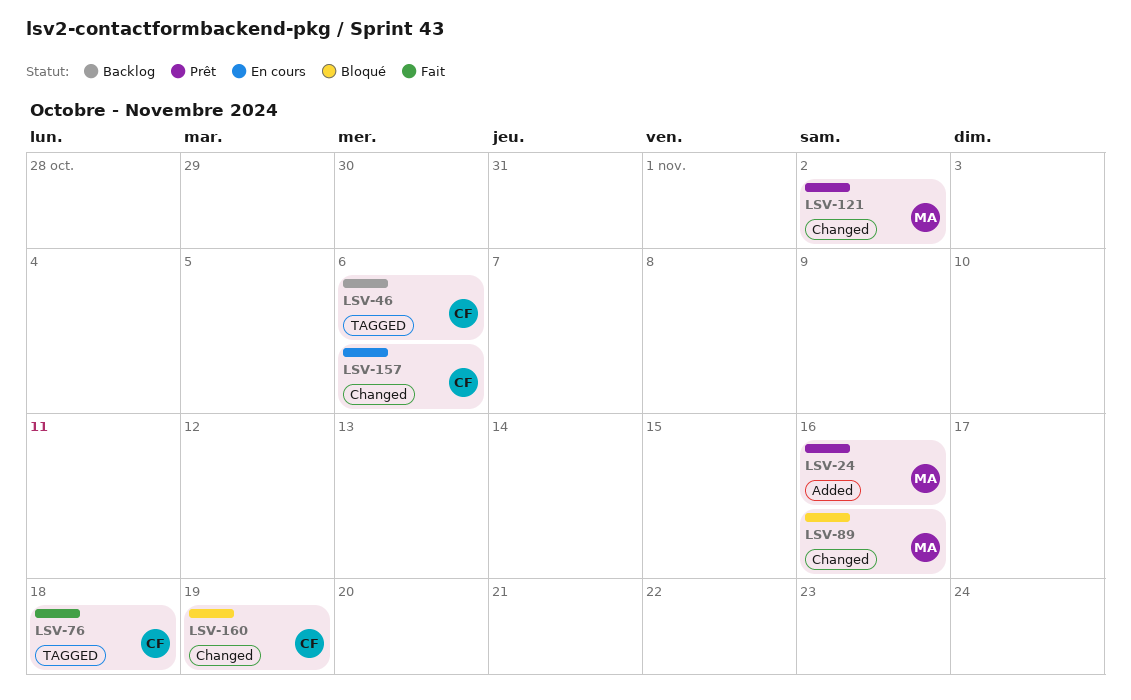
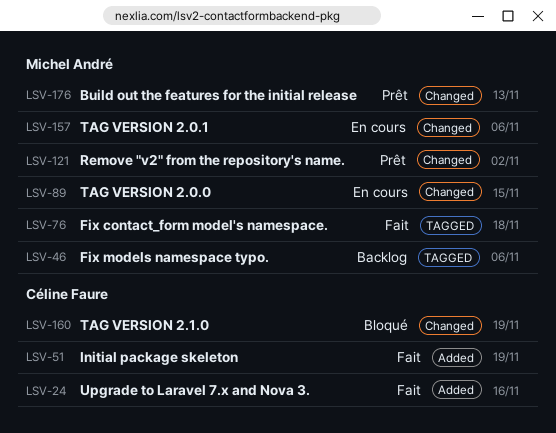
LSV-24, status: Prêt -> Fait
LSV-24, owner: Michel André -> Céline Faure
LSV-46, owner: Céline Faure -> Michel André
LSV-51: none -> present
LSV-76, owner: Céline Faure -> Michel André
LSV-89, status: Bloqué -> En cours
LSV-89, due: Nov 16 -> Nov 15
LSV-157, owner: Céline Faure -> Michel André
LSV-176: none -> present

